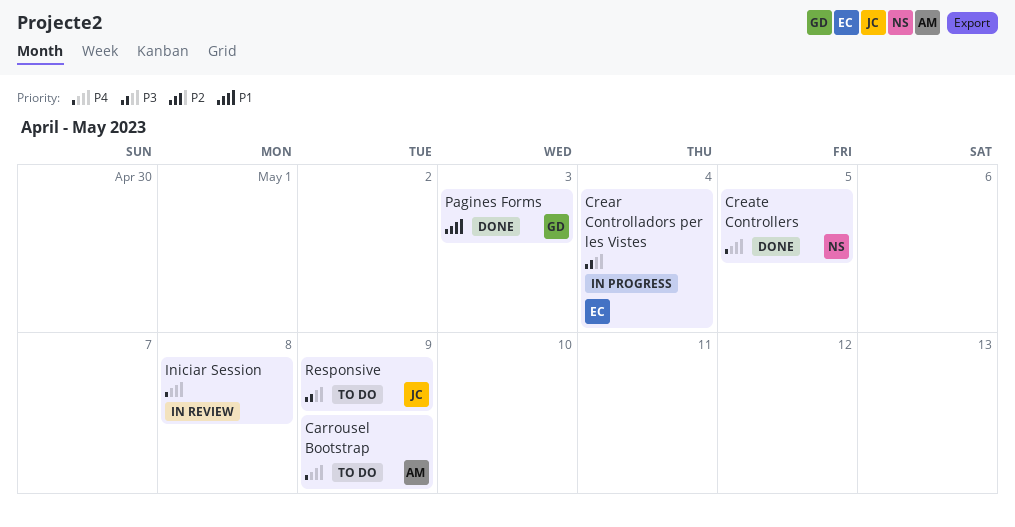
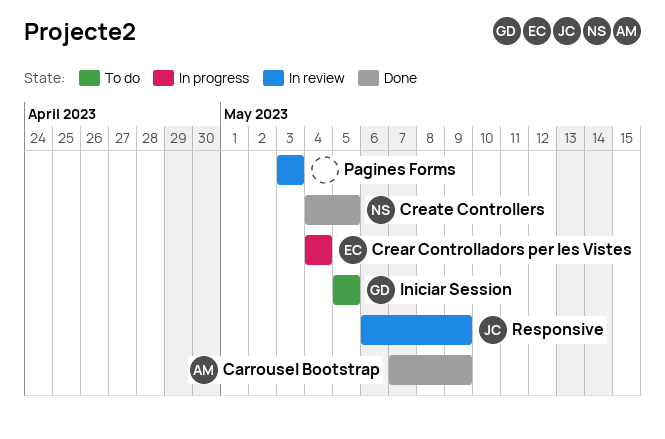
Carrousel Bootstrap, status: To do -> Done
Iniciar Session, status: In review -> To do
Iniciar Session, owner: none -> GD
Iniciar Session, due: May 8 -> May 5
Pagines Forms, status: Done -> In review
Pagines Forms, owner: GD -> none
Responsive, status: To do -> In review

